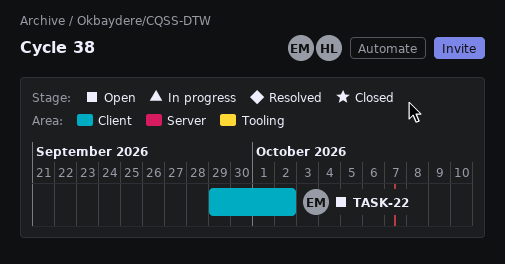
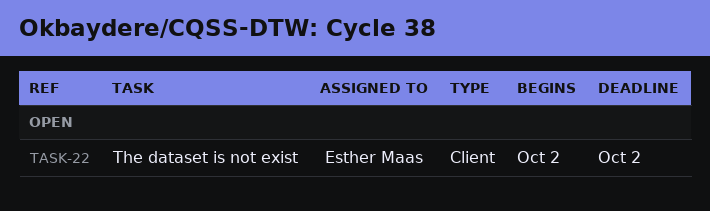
TASK-22, start: Sep 29 -> Oct 2

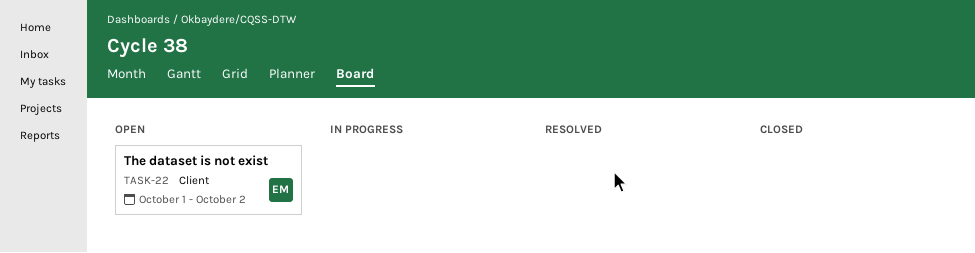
TASK-22, start: Oct 2 -> Oct 1

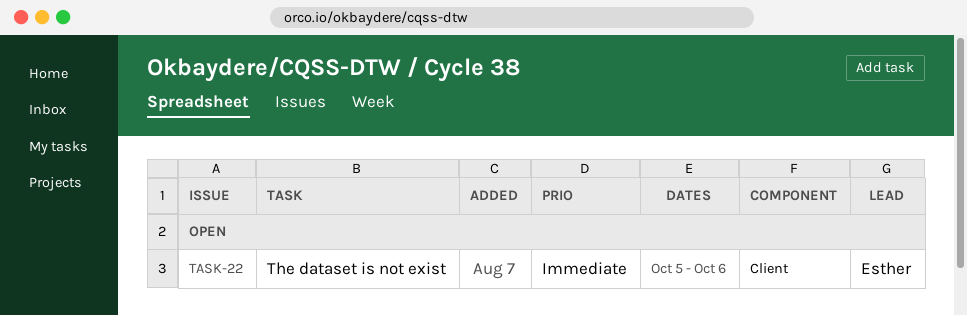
TASK-22, start: Oct 1 -> Oct 5
TASK-22, due: Oct 2 -> Oct 6

